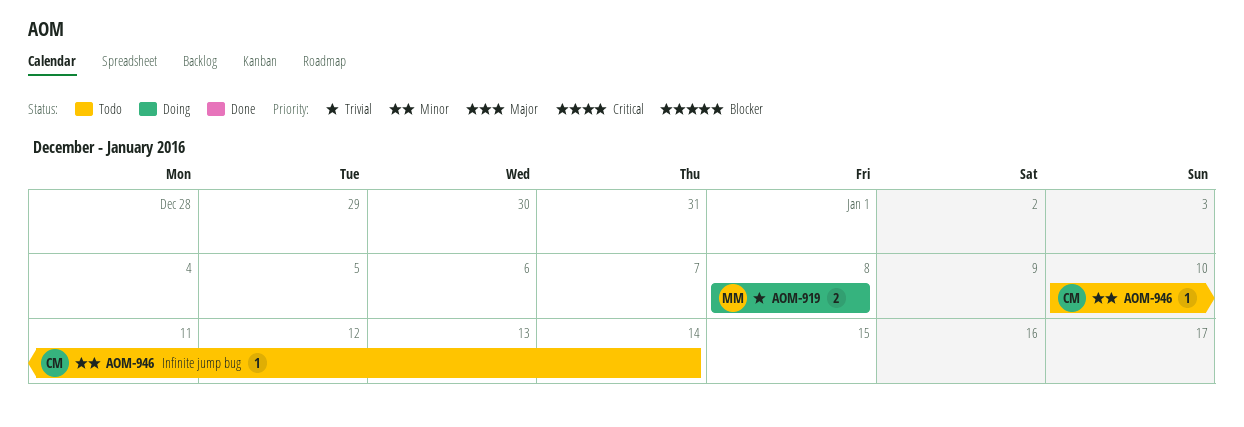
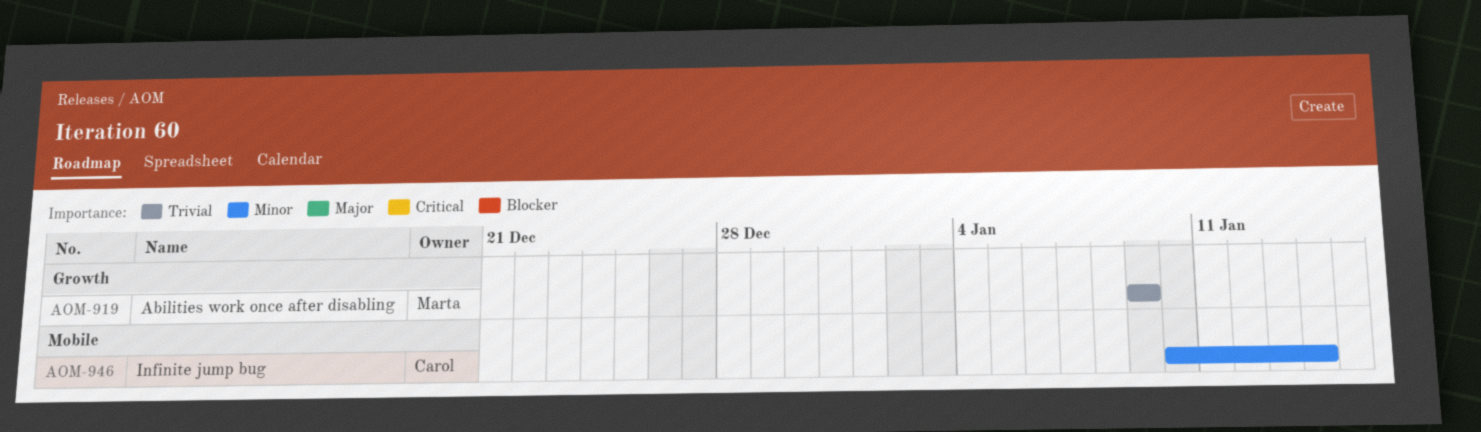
AOM-919, start: Jan 8 -> Jan 9
AOM-919, due: Jan 8 -> Jan 9

